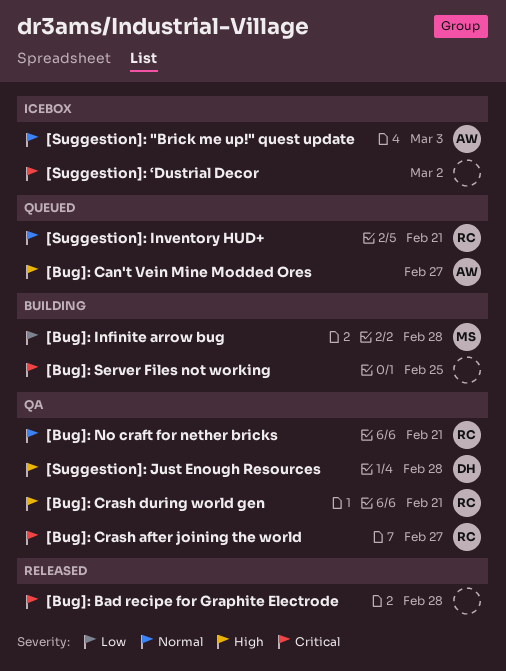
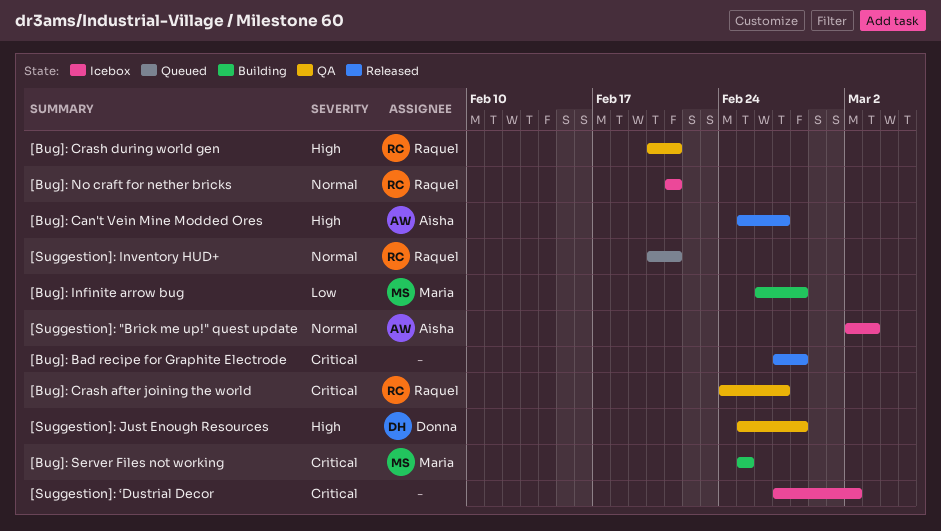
[Bug]: Can't Vein Mine Modded Ores, status: Queued -> Released
[Bug]: No craft for nether bricks, status: QA -> Icebox
[Bug]: Server Files not working, owner: none -> Maria

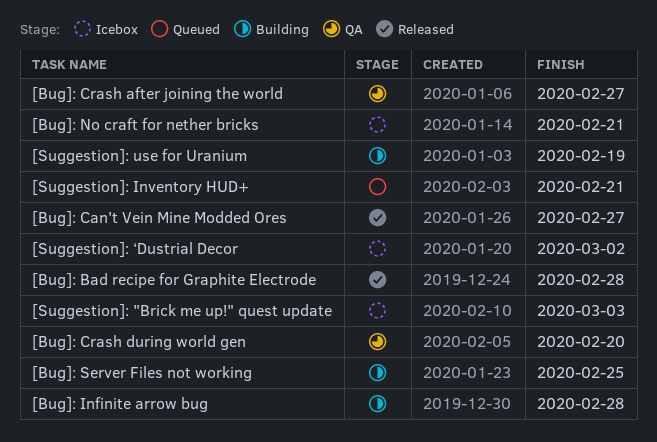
[Bug]: Crash during world gen, due: Feb 21 -> Feb 20
[Suggestion]: Just Enough Resources: present -> none
[Suggestion]: use for Uranium: none -> present

